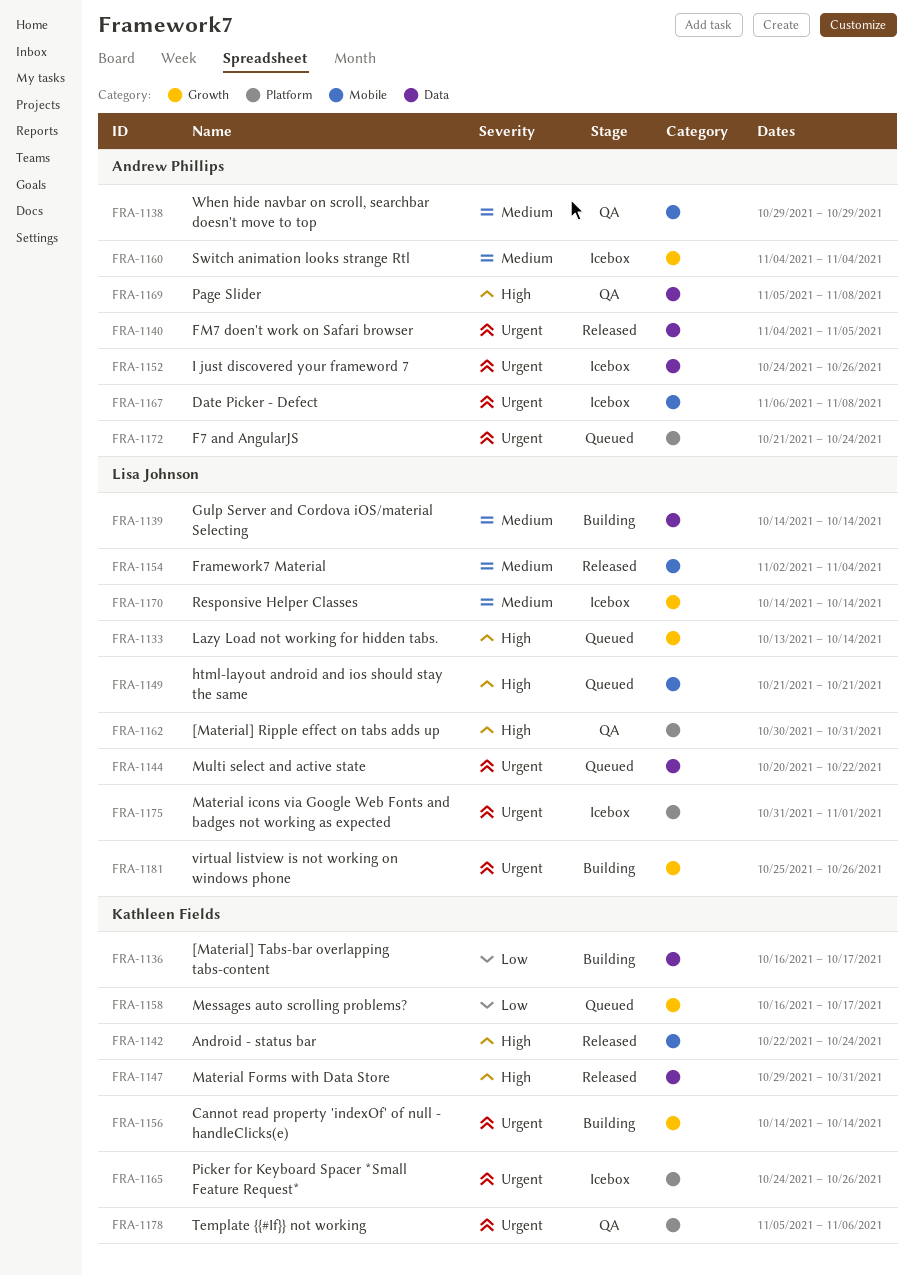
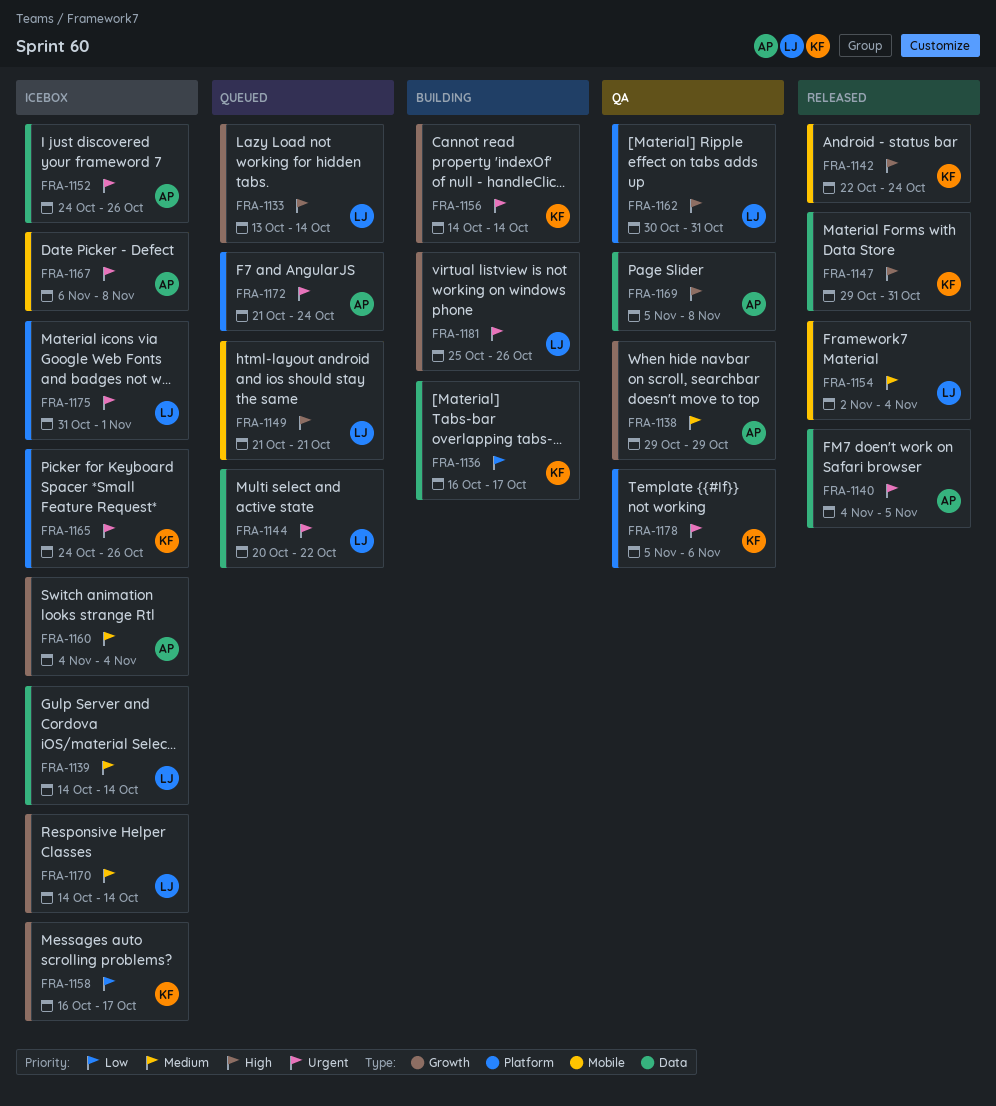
FRA-1138, label: Mobile -> Growth
FRA-1139, status: Building -> Icebox
FRA-1158, status: Queued -> Icebox

